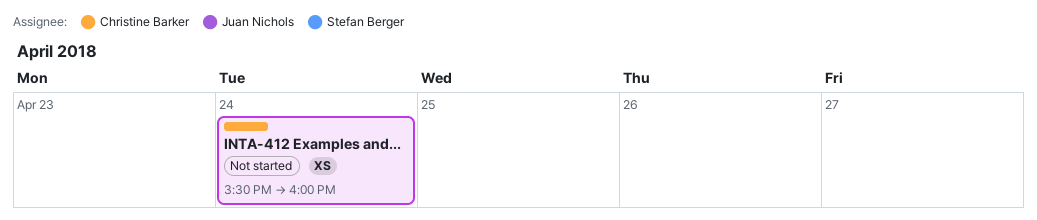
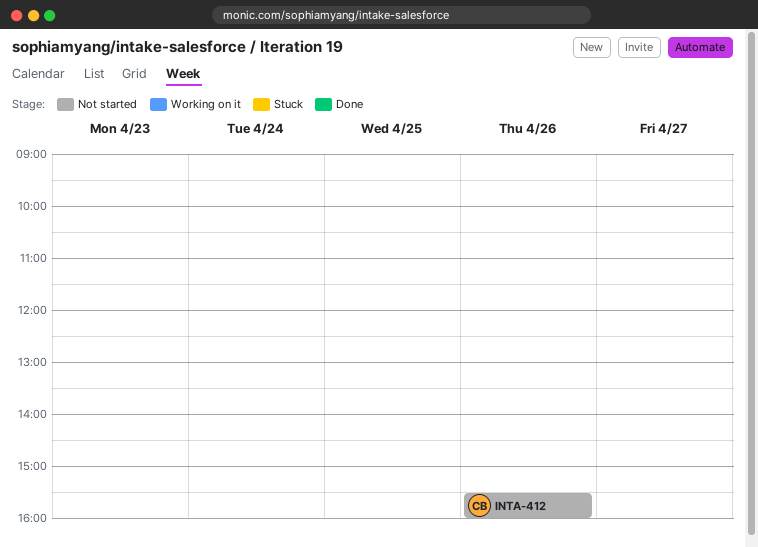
INTA-412, day: Apr 24 -> Apr 26

